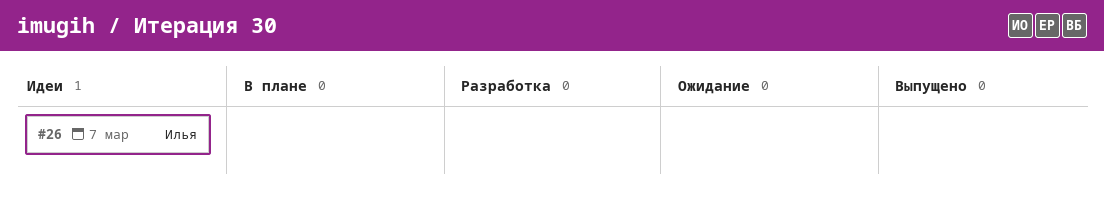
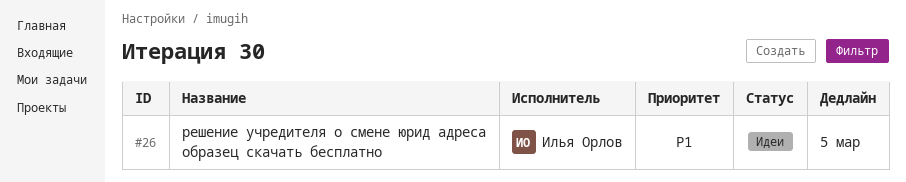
#26, due: Mar 7 -> Mar 5

